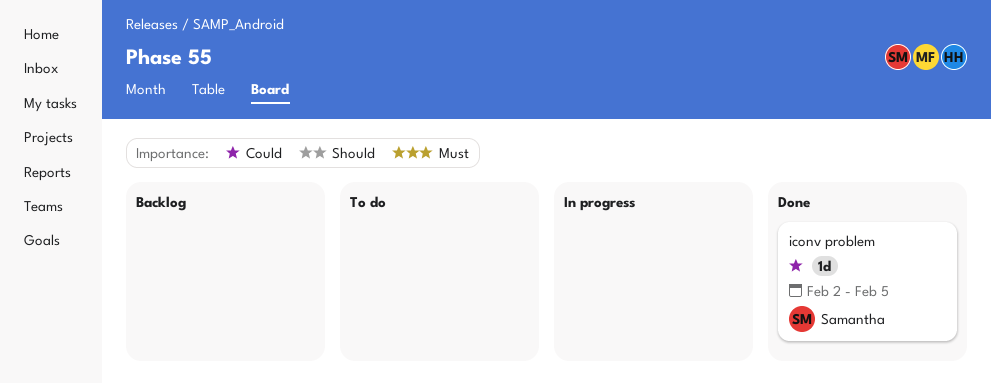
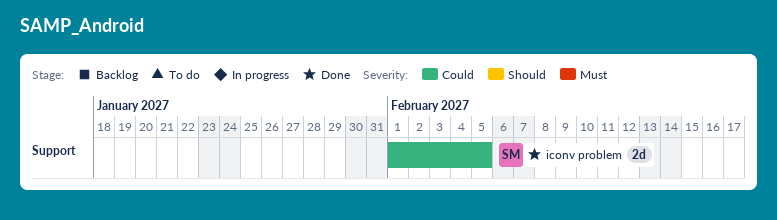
iconv problem, estimate: 1d -> 2d
iconv problem, start: Feb 2 -> Feb 1

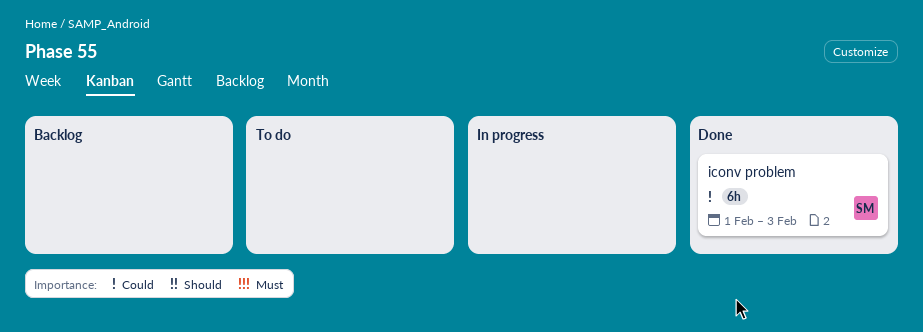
iconv problem, estimate: 2d -> 6h
iconv problem, due: Feb 5 -> Feb 3

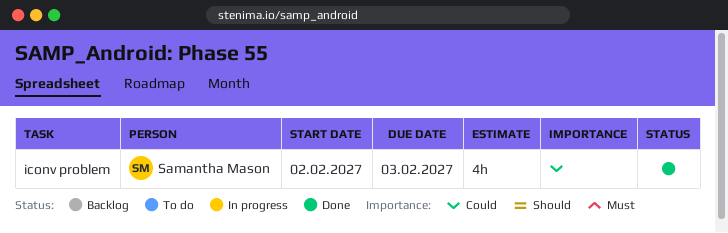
iconv problem, estimate: 6h -> 4h
iconv problem, start: Feb 1 -> Feb 2

